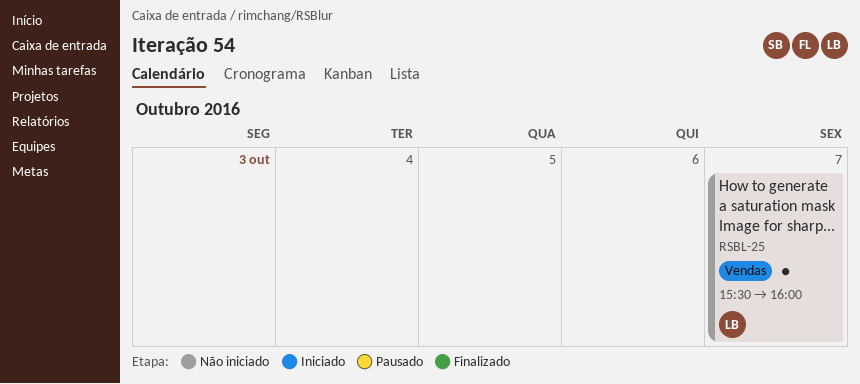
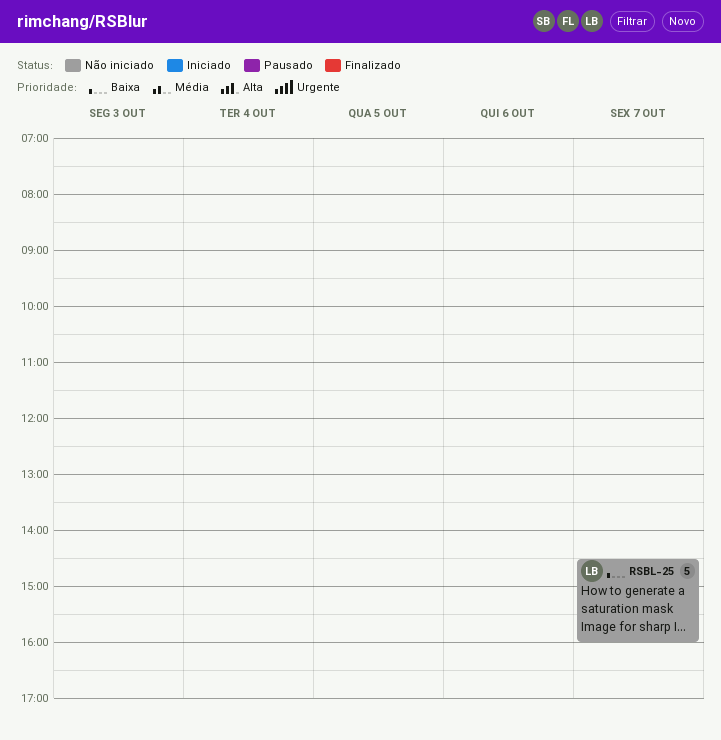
RSBL-25, estimate: 1 -> 5
RSBL-25, begins: 15:30 -> 14:30

